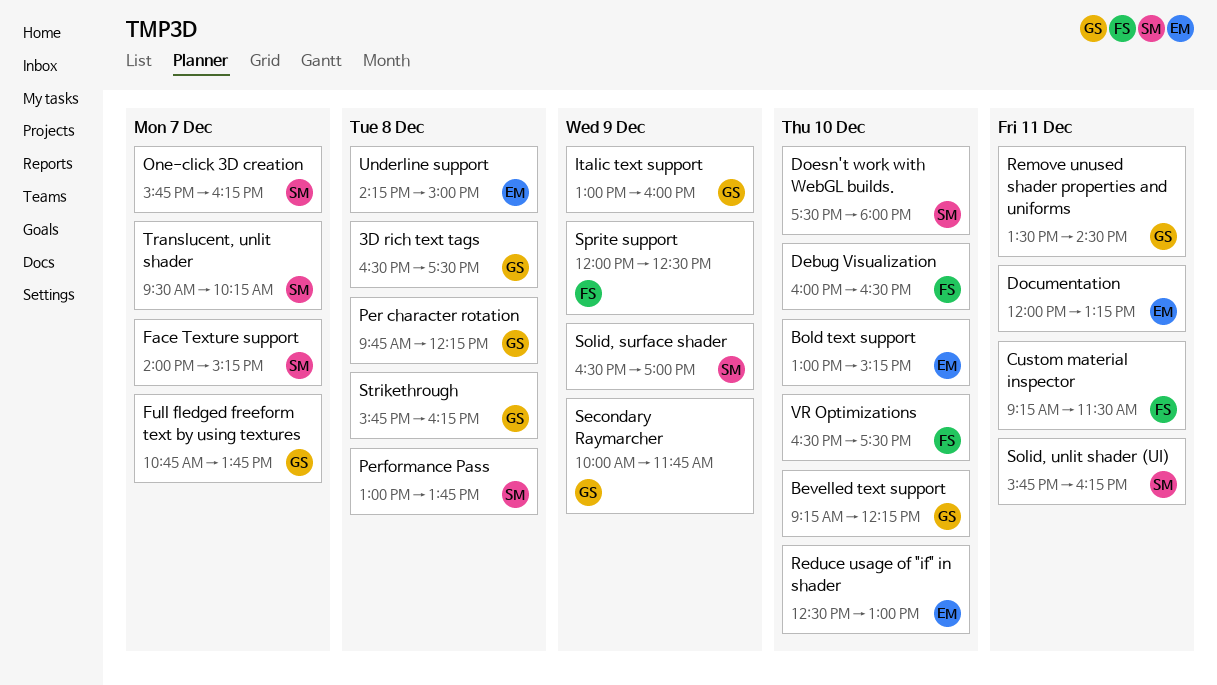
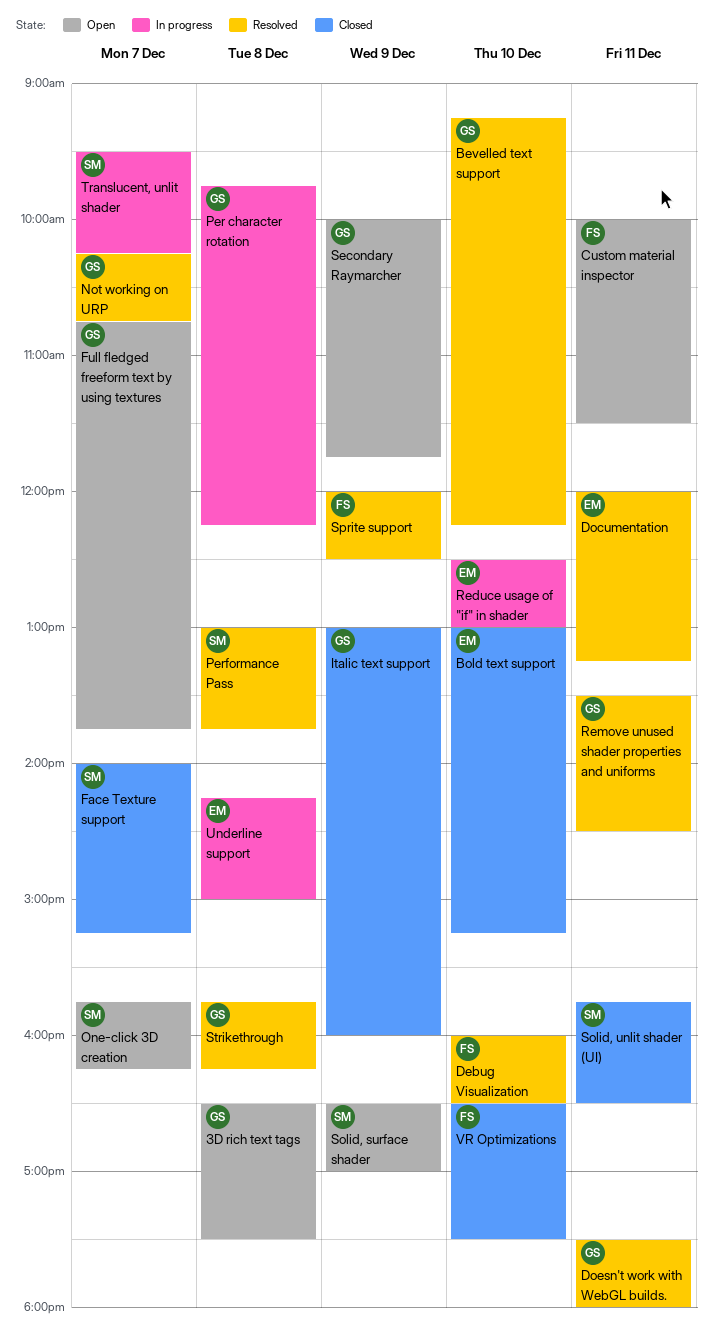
Custom material inspector, begins: 09:15 -> 10:00
Doesn't work with WebGL builds., owner: SM -> GS
Doesn't work with WebGL builds., day: Dec 10 -> Dec 11
Not working on URP: none -> present
Solid, unlit shader (UI), ends: 16:15 -> 16:30

